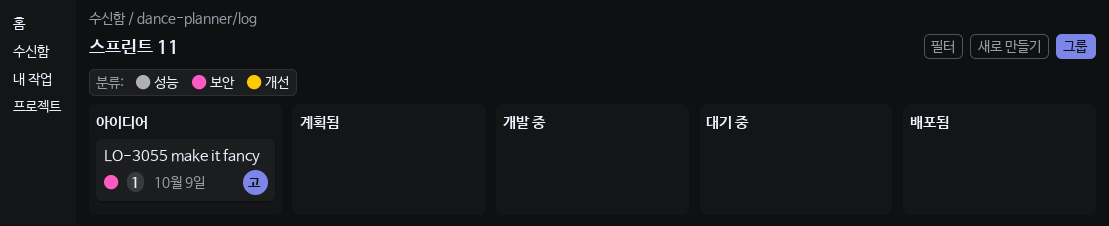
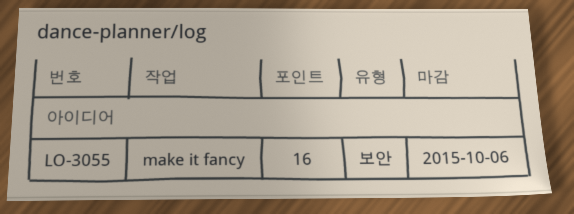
LO-3055, estimate: 1 -> 16
LO-3055, due: Oct 9 -> Oct 6

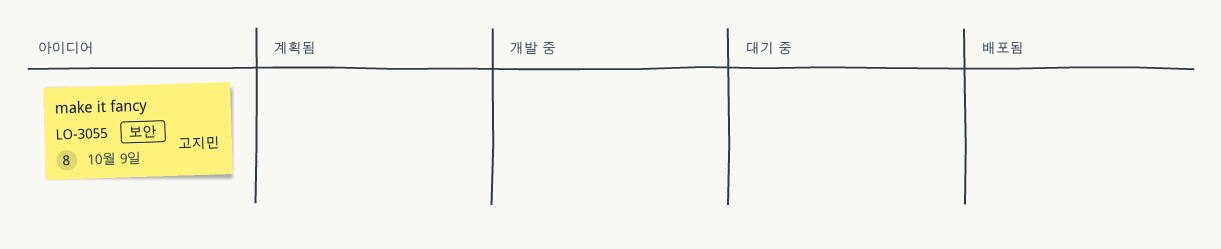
LO-3055, estimate: 16 -> 8
LO-3055, due: Oct 6 -> Oct 9

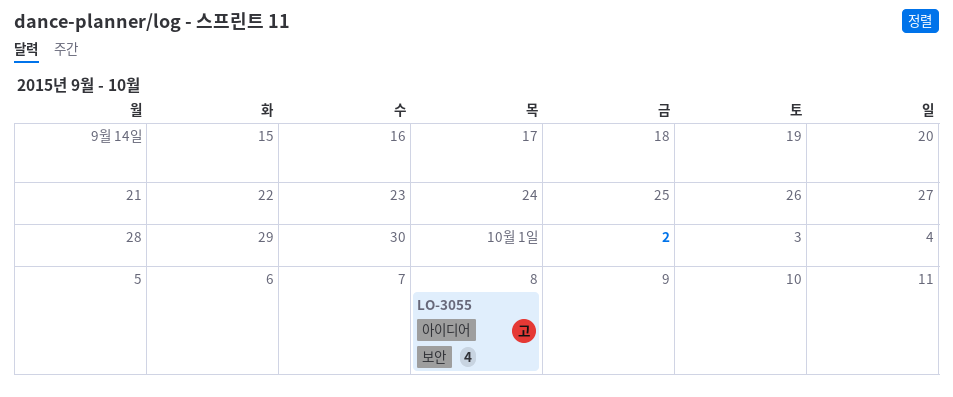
LO-3055, estimate: 8 -> 4
LO-3055, due: Oct 9 -> Oct 8

